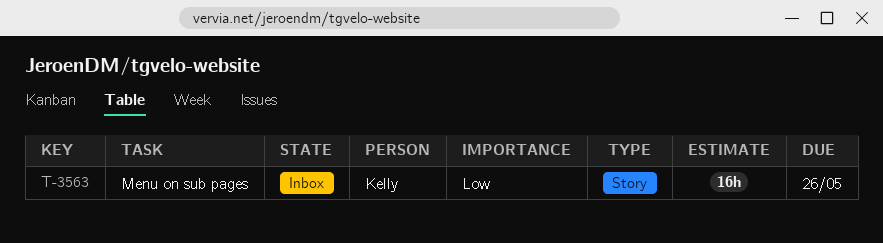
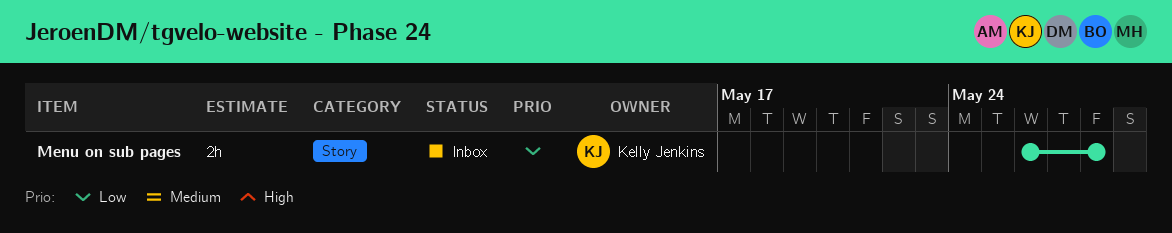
Menu on sub pages, estimate: 16h -> 2h
Menu on sub pages, due: May 26 -> May 28

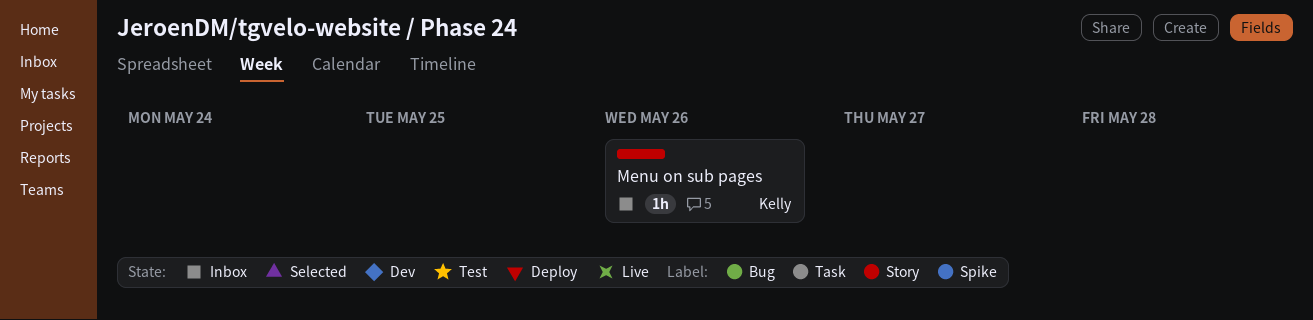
Menu on sub pages, estimate: 2h -> 1h
Menu on sub pages, due: May 28 -> May 26

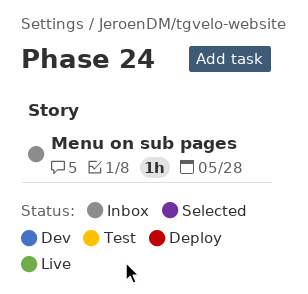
Menu on sub pages, due: May 26 -> May 28

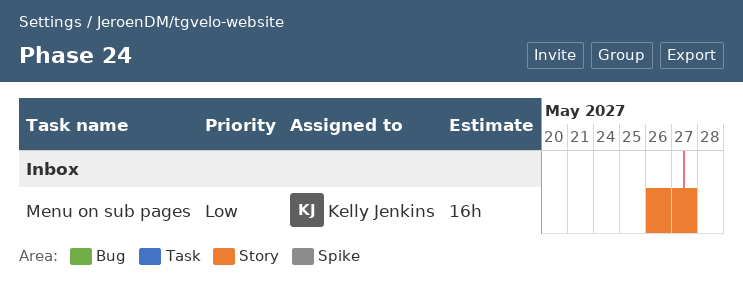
Menu on sub pages, estimate: 1h -> 16h
Menu on sub pages, due: May 28 -> May 27

